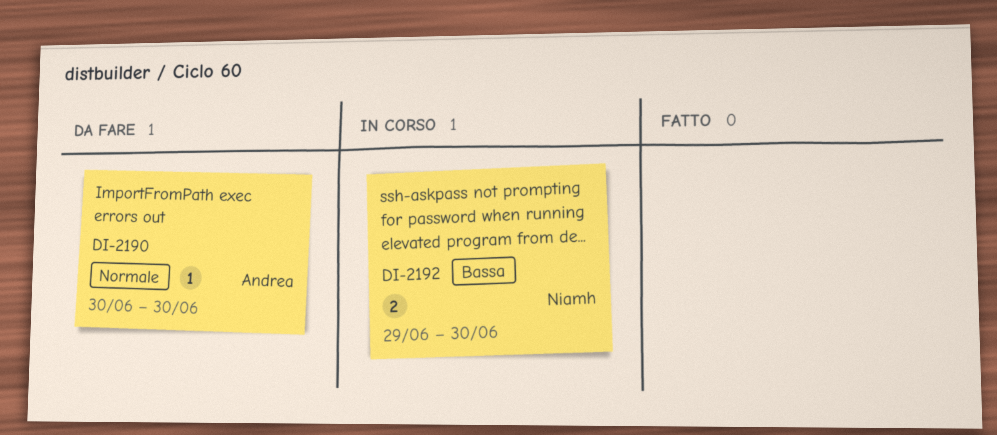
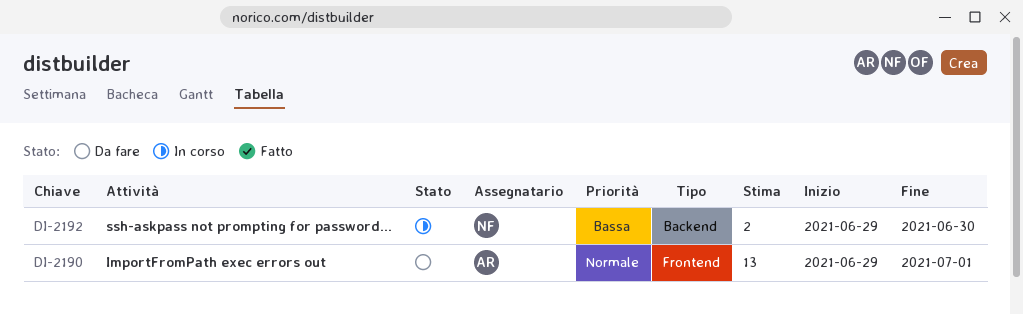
DI-2190, estimate: 1 -> 13
DI-2190, start: Jun 30 -> Jun 29
DI-2190, due: Jun 30 -> Jul 1

